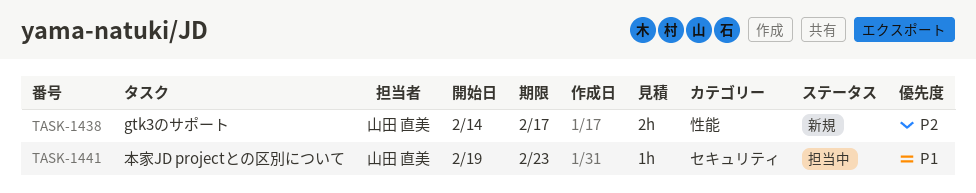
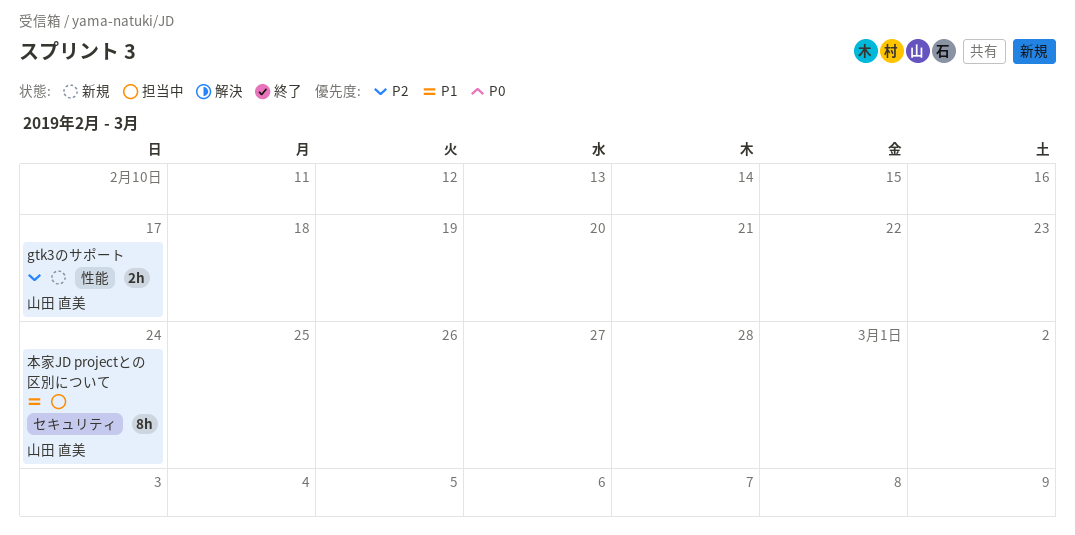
本家JD projectとの区別について, estimate: 1h -> 8h
本家JD projectとの区別について, due: Feb 23 -> Feb 24

